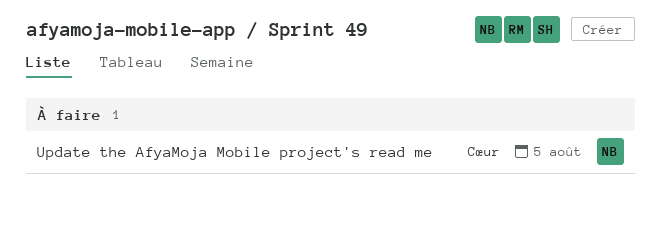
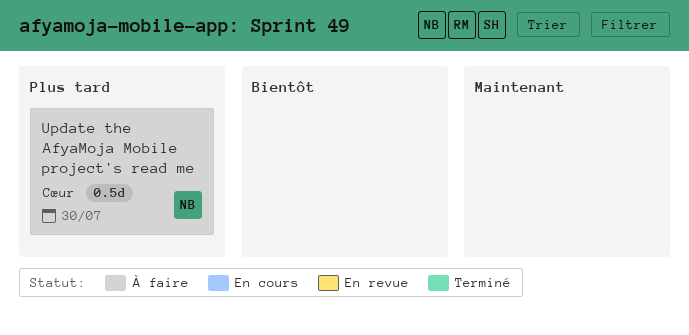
Update the AfyaMoja Mobile project's read me, due: Aug 5 -> Jul 30

